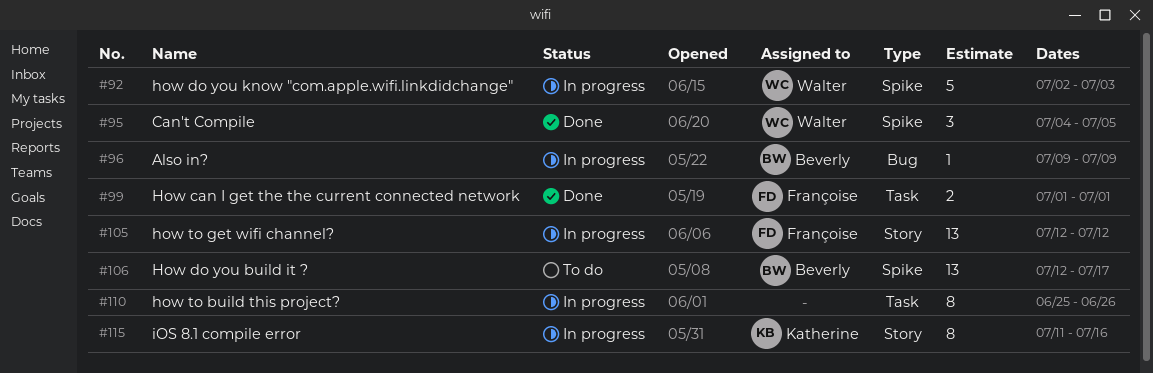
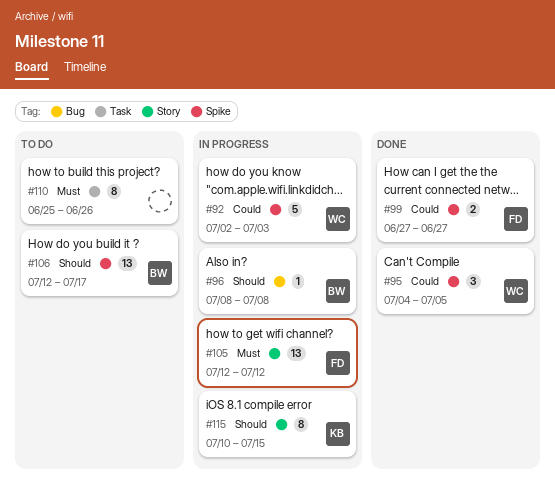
#96, start: Jul 9 -> Jul 8
#96, due: Jul 9 -> Jul 8
#99, label: Task -> Spike
#99, start: Jul 1 -> Jun 27
#99, due: Jul 1 -> Jun 27
#110, status: In progress -> To do
#115, start: Jul 11 -> Jul 10
#115, due: Jul 16 -> Jul 15

